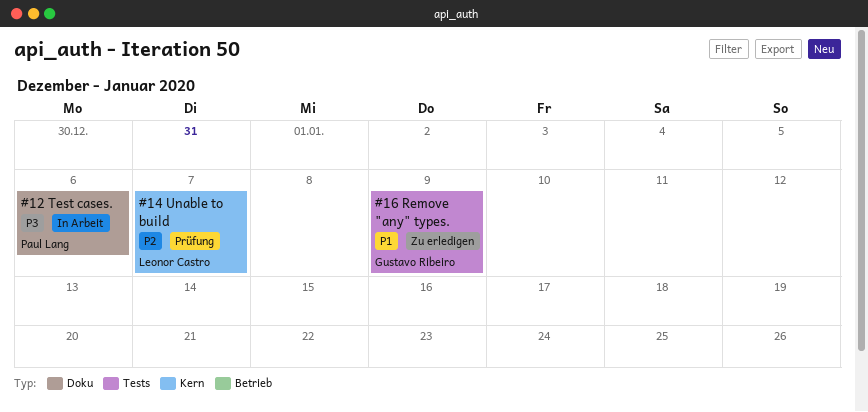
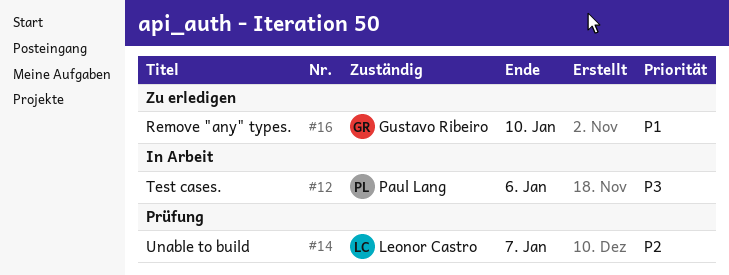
#16, due: Jan 9 -> Jan 10

